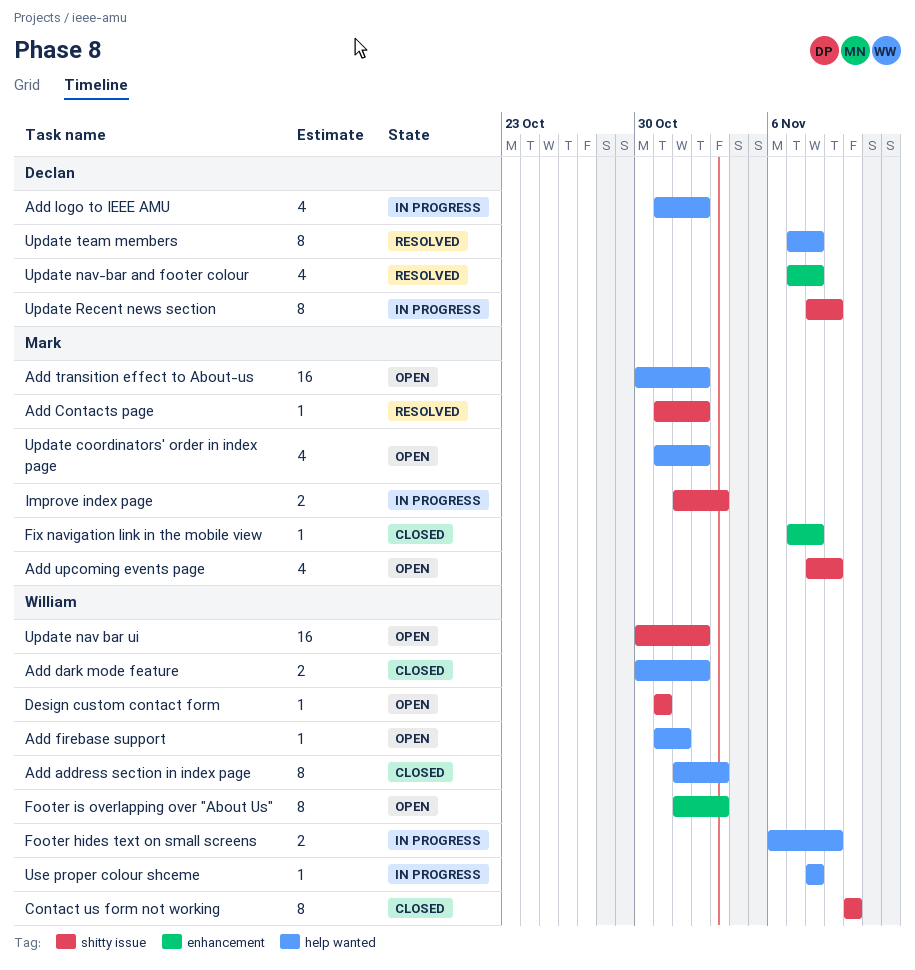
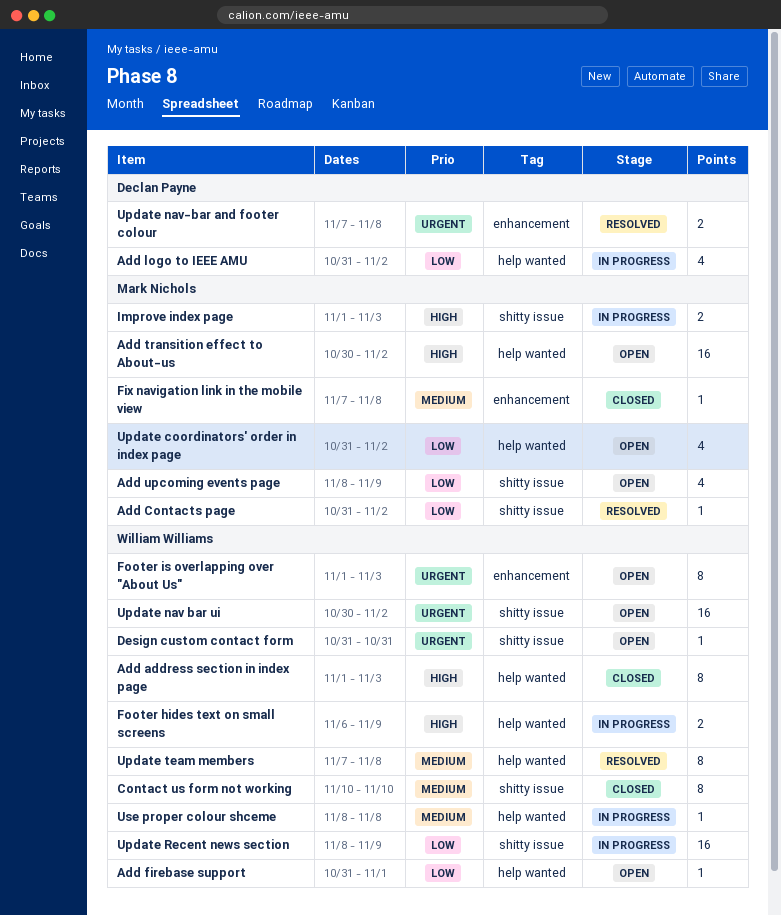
Add dark mode feature: present -> none
Update nav-bar and footer colour, estimate: 4 -> 2
Update Recent news section, owner: Declan Payne -> William Williams
Update Recent news section, estimate: 8 -> 16
Update team members, owner: Declan Payne -> William Williams

